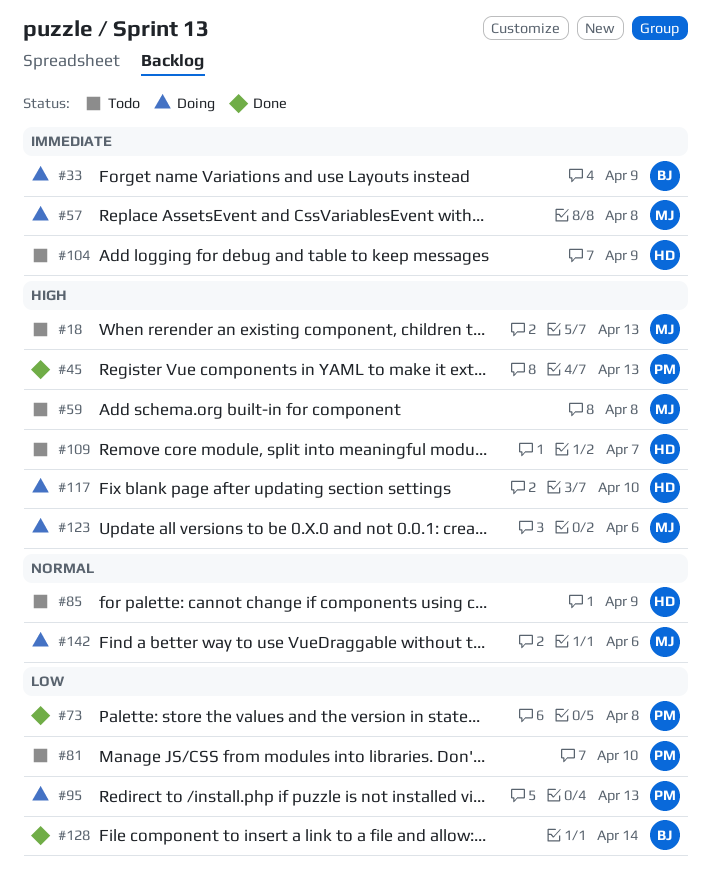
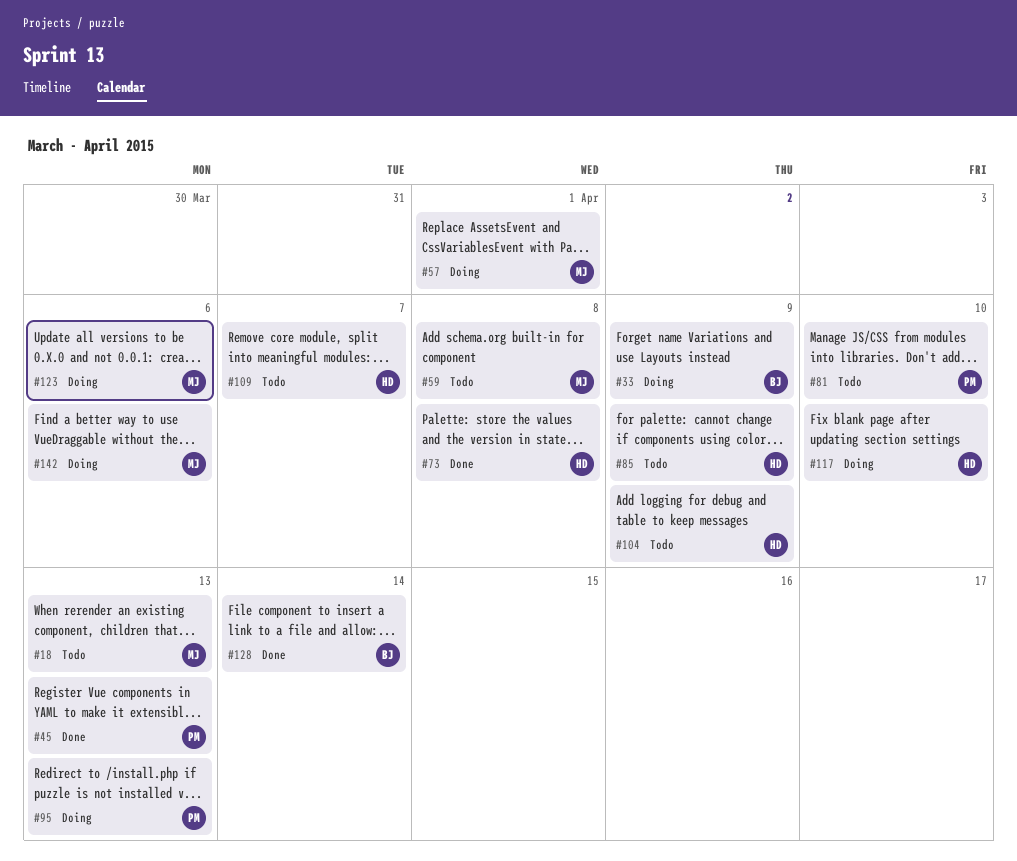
#57, due: Apr 8 -> Apr 1
#73, owner: PM -> HD

